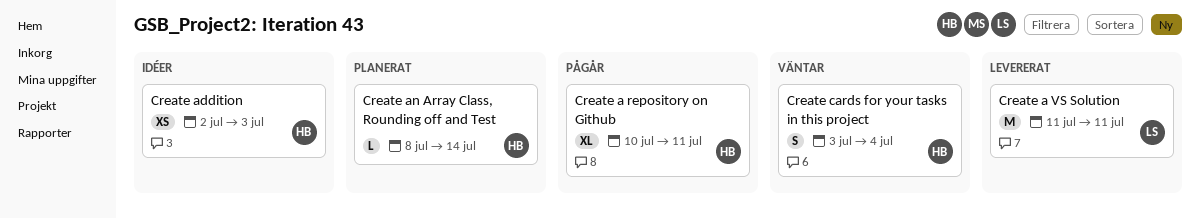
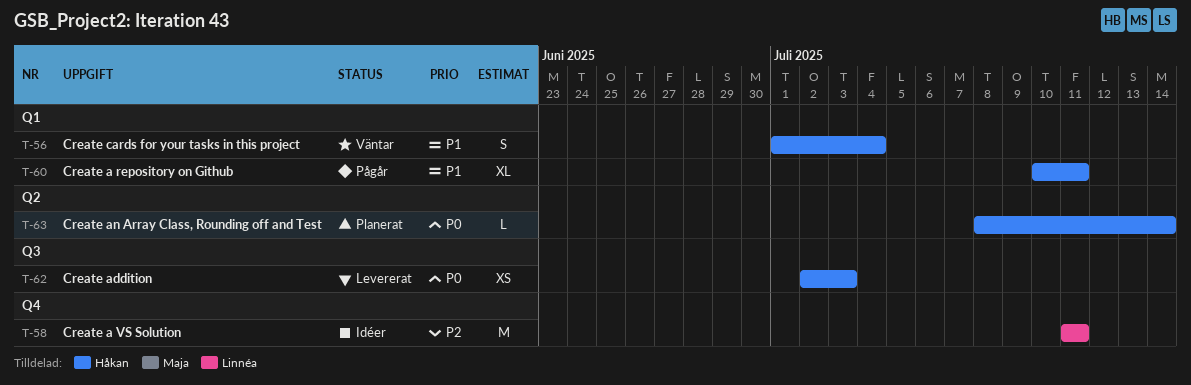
Create a VS Solution, status: Levererat -> Idéer
Create addition, status: Idéer -> Levererat
Create cards for your tasks in this project, start: Jul 3 -> Jul 1

